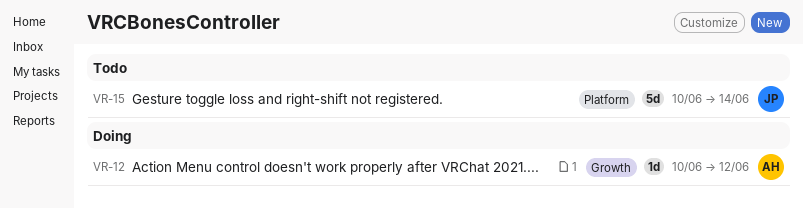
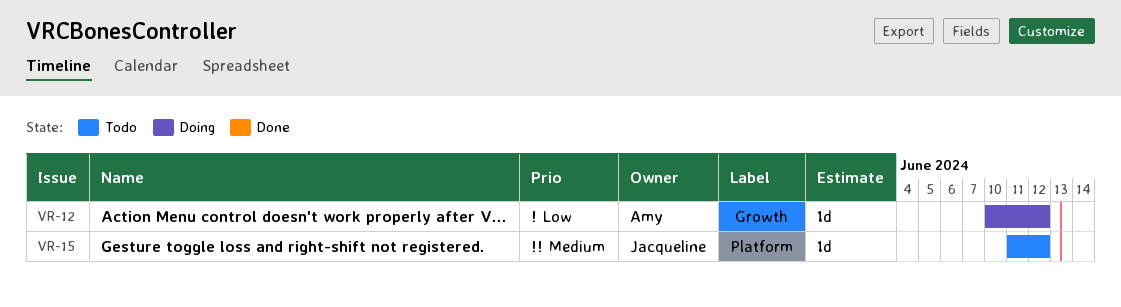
VR-15, estimate: 5d -> 1d
VR-15, start: Jun 10 -> Jun 11
VR-15, due: Jun 14 -> Jun 12

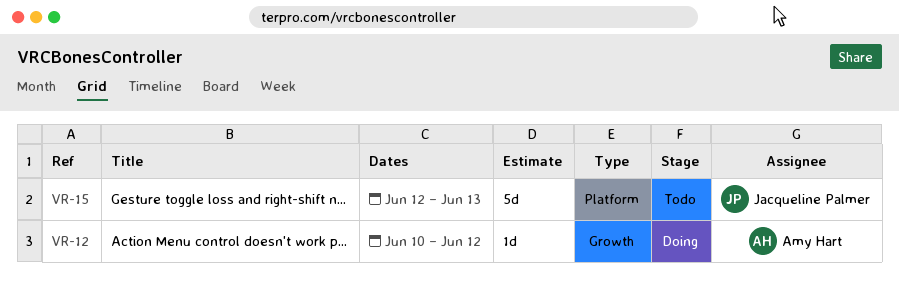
VR-15, estimate: 1d -> 5d
VR-15, start: Jun 11 -> Jun 12
VR-15, due: Jun 12 -> Jun 13

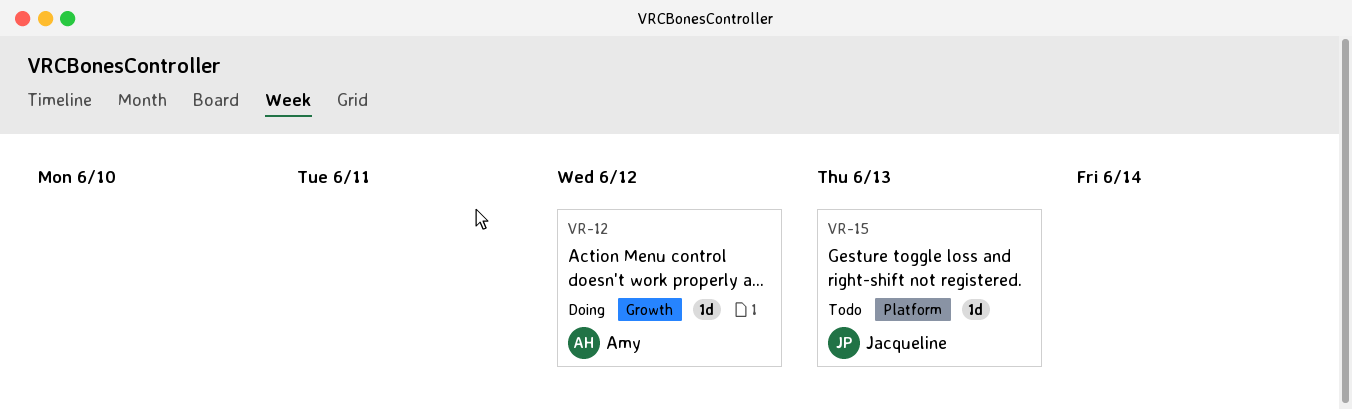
VR-15, estimate: 5d -> 1d

